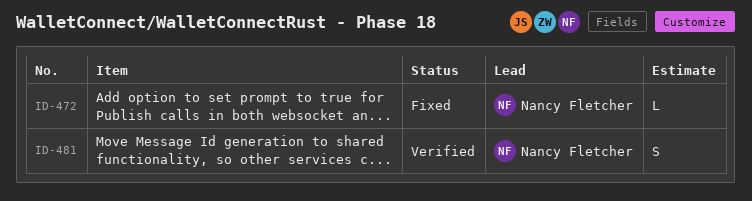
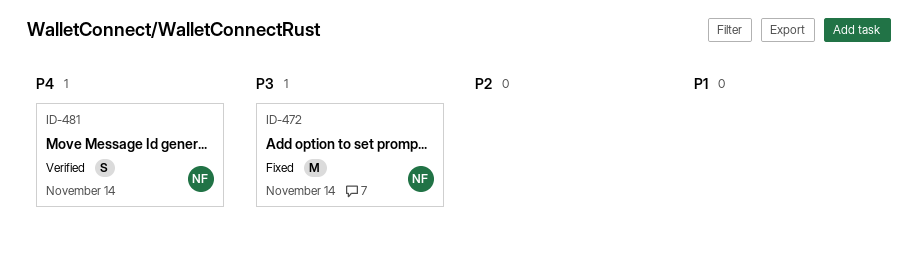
ID-472, estimate: L -> M

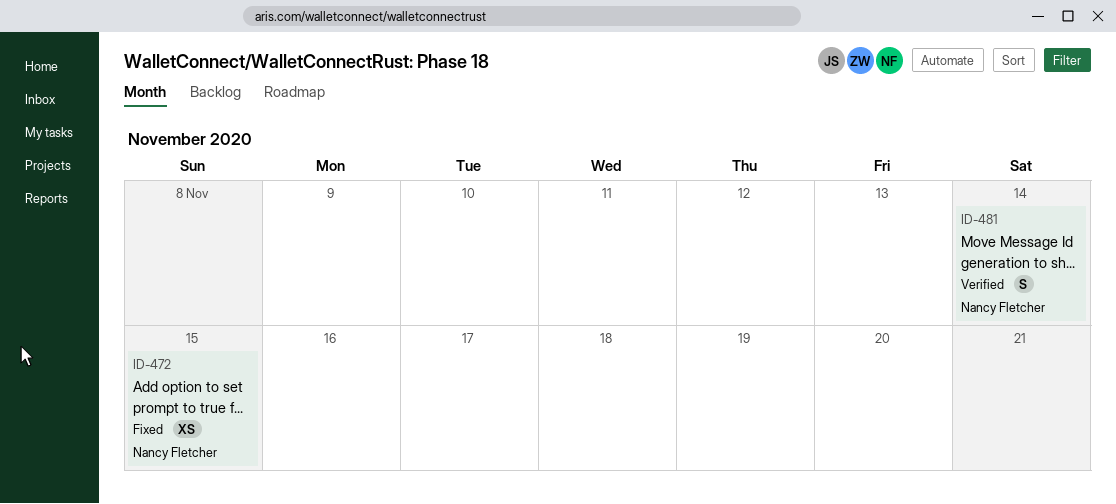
ID-472, estimate: M -> XS
ID-472, due: Nov 14 -> Nov 15

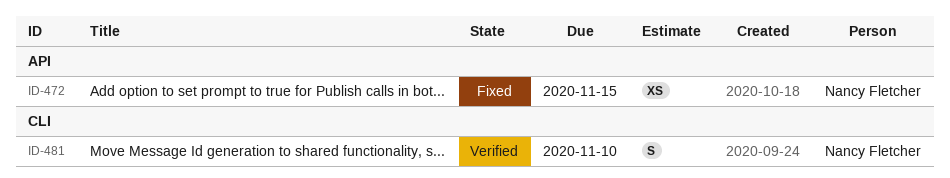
ID-481, due: Nov 14 -> Nov 10

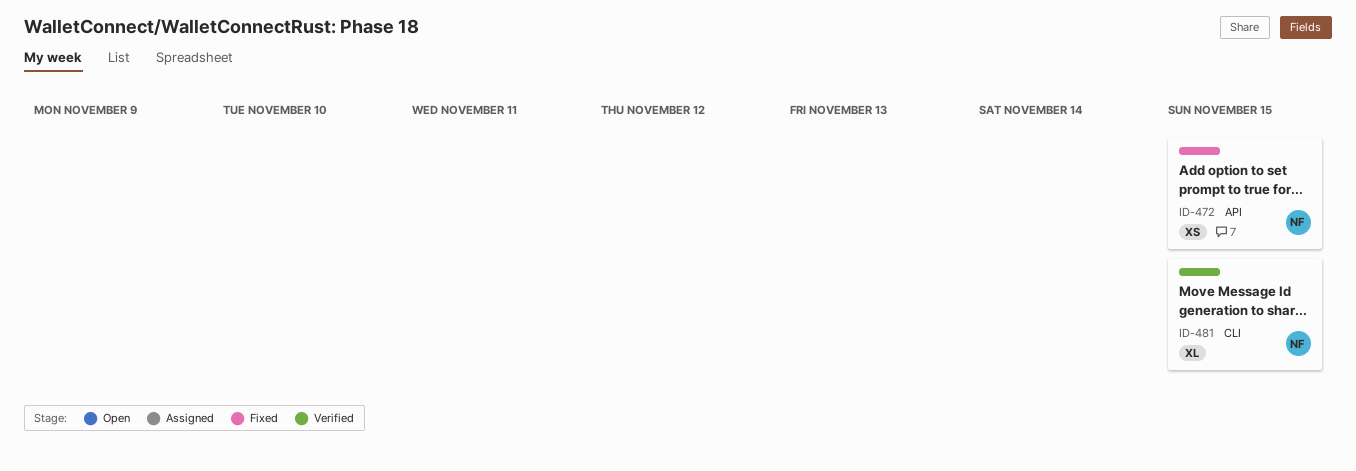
ID-481, estimate: S -> XL
ID-481, due: Nov 10 -> Nov 15

